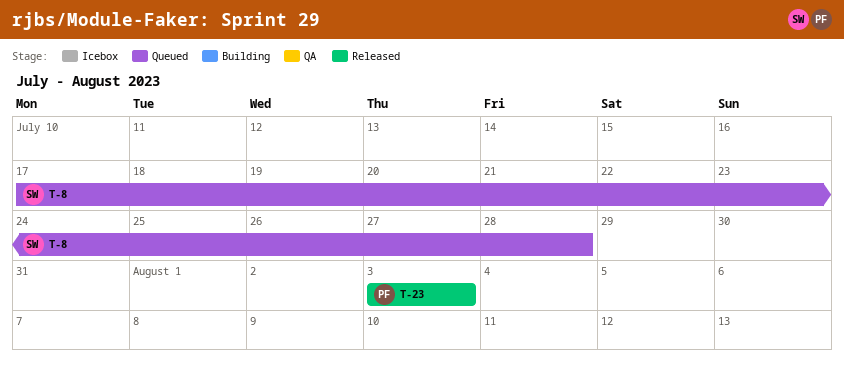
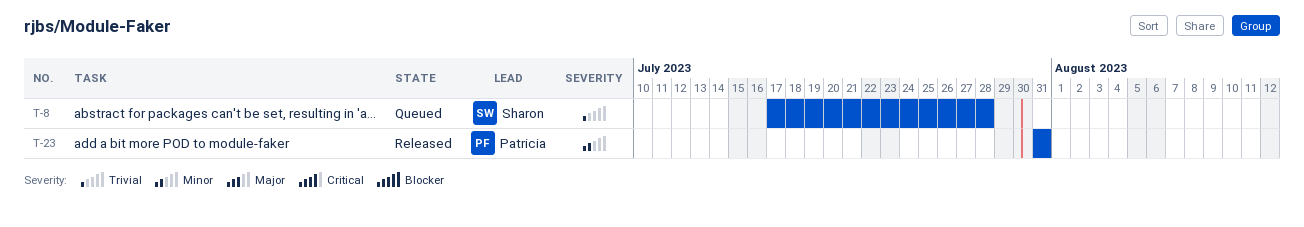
T-23, start: Aug 3 -> Jul 31
T-23, due: Aug 3 -> Jul 31

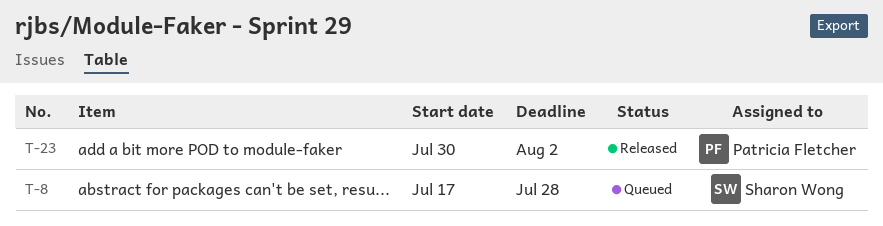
T-23, start: Jul 31 -> Jul 30
T-23, due: Jul 31 -> Aug 2

